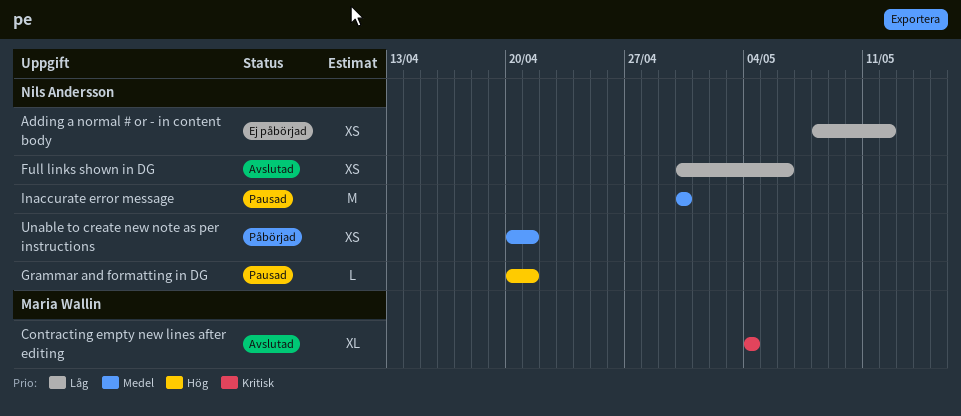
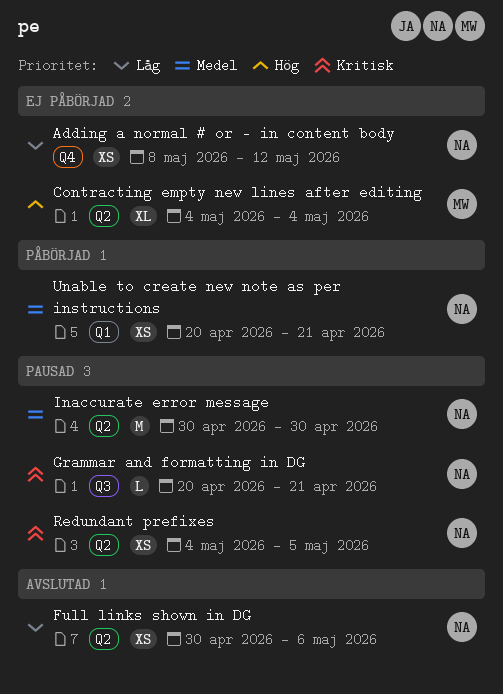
Contracting empty new lines after editing, status: Avslutad -> Ej påbörjad
Contracting empty new lines after editing, priority: Kritisk -> Hög
Grammar and formatting in DG, priority: Hög -> Kritisk
Redundant prefixes: none -> present

